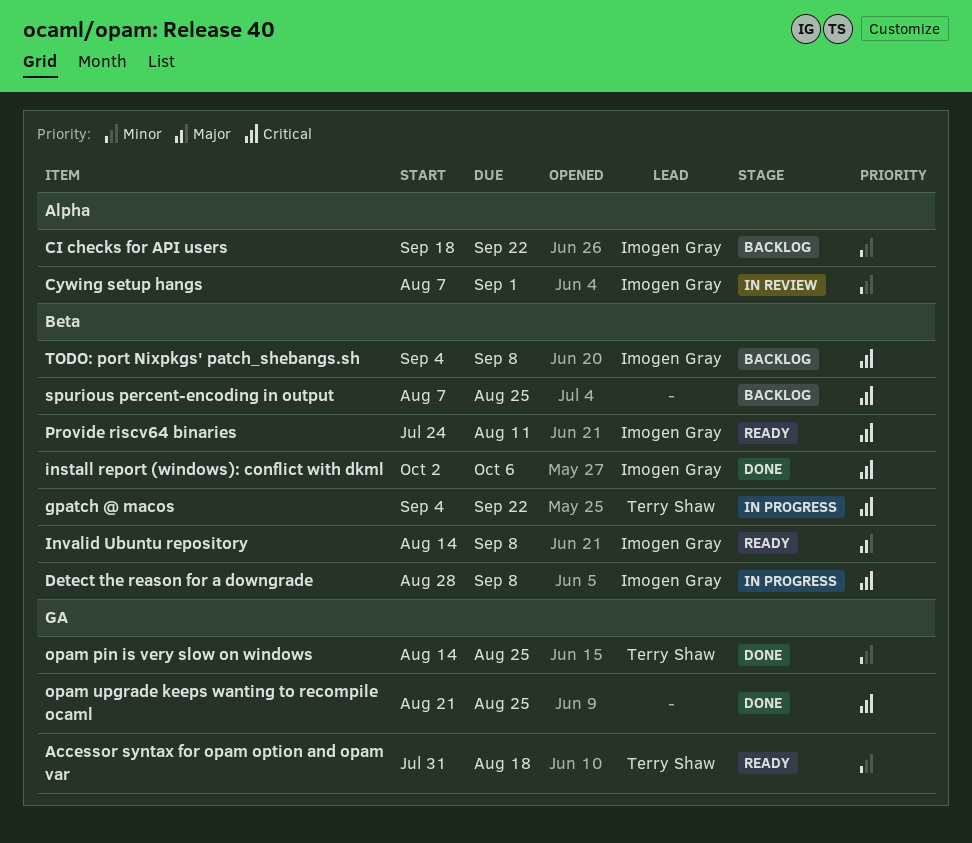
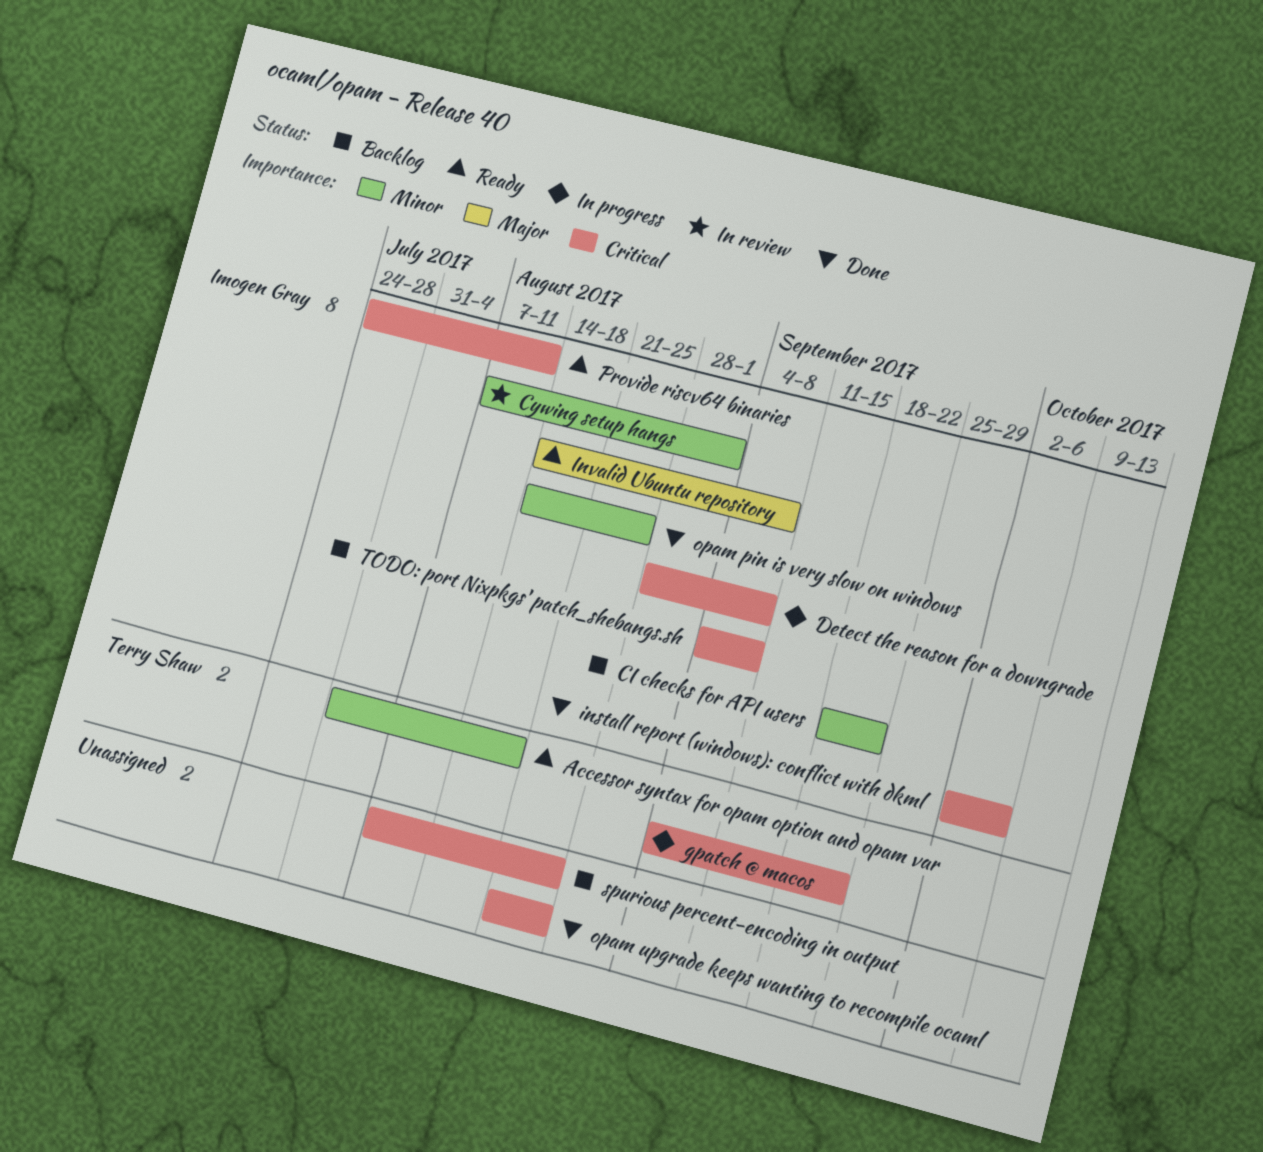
opam pin is very slow on windows, owner: Terry Shaw -> Imogen Gray

